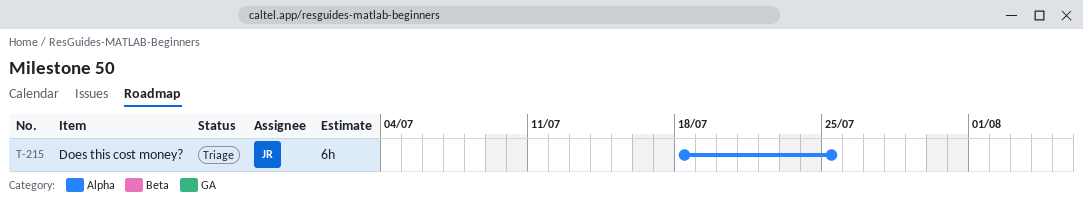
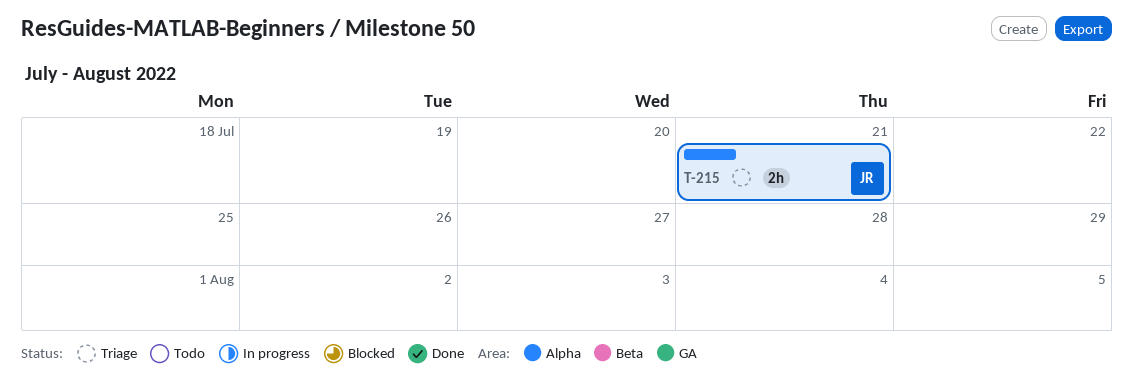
T-215, estimate: 6h -> 2h
T-215, due: Jul 25 -> Jul 21

